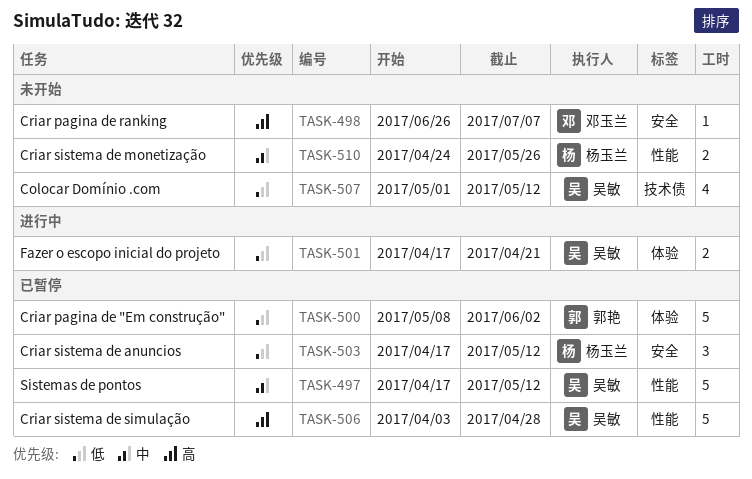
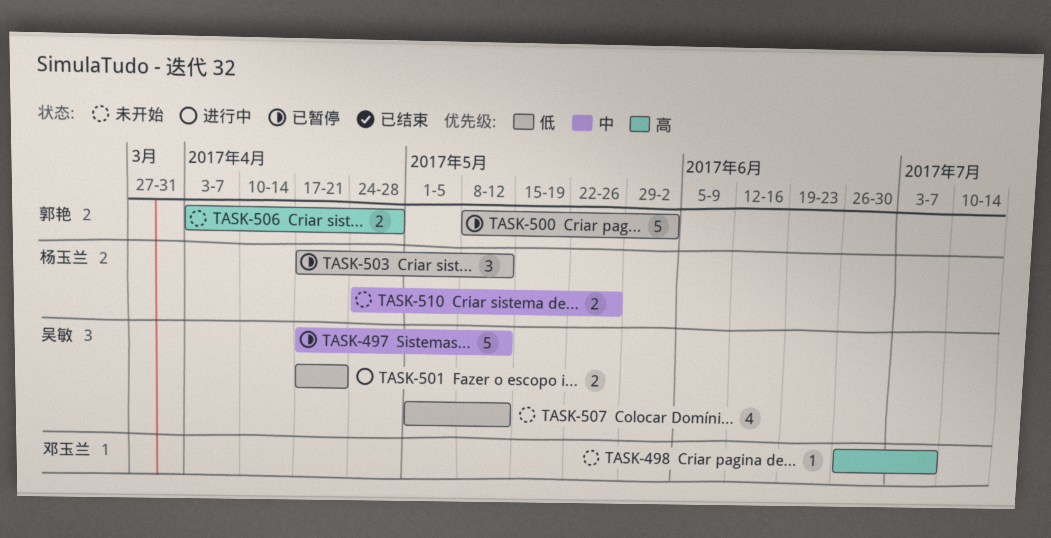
TASK-506, status: 已暂停 -> 未开始
TASK-506, owner: 吴敏 -> 郭艳
TASK-506, estimate: 5 -> 2

